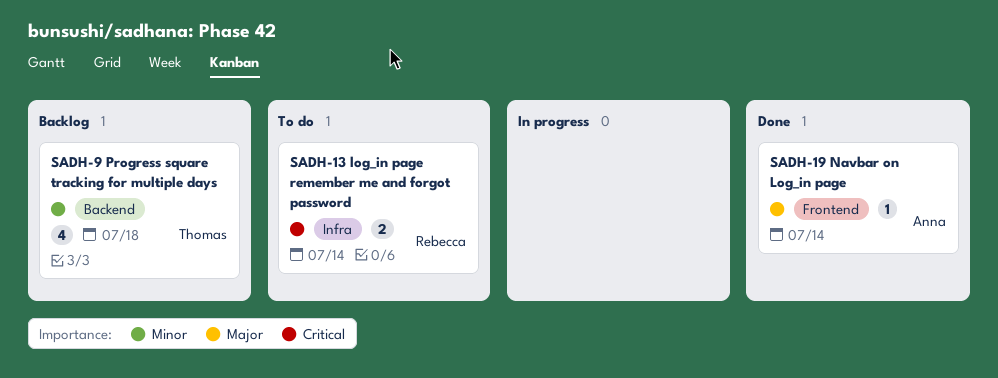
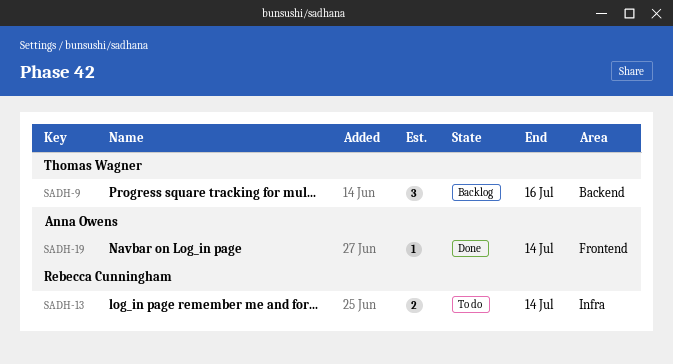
SADH-9, estimate: 4 -> 3
SADH-9, due: Jul 18 -> Jul 16

